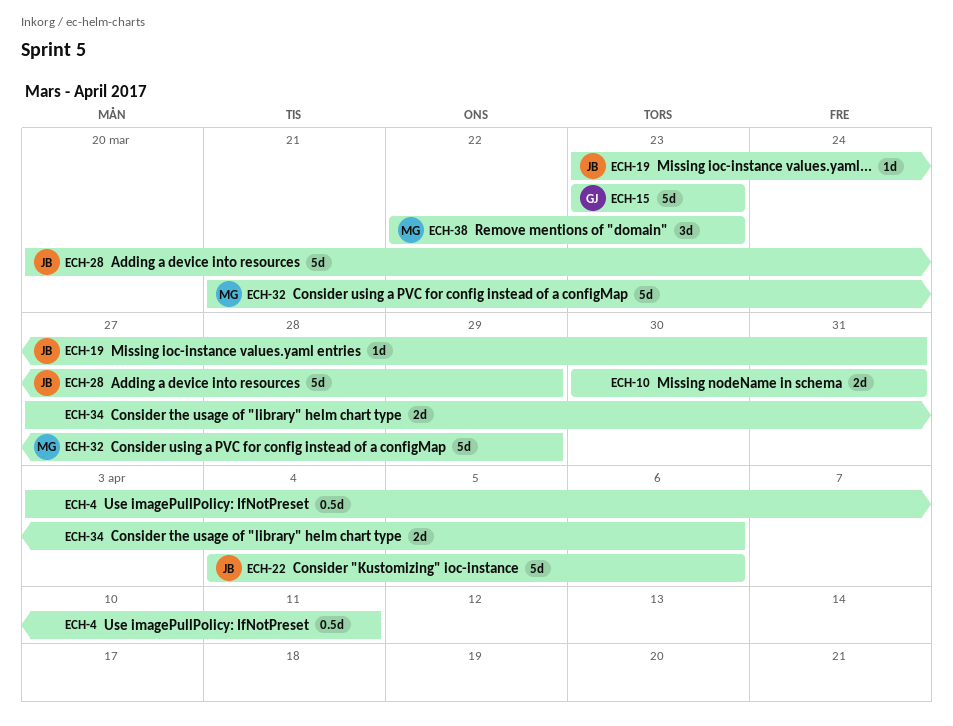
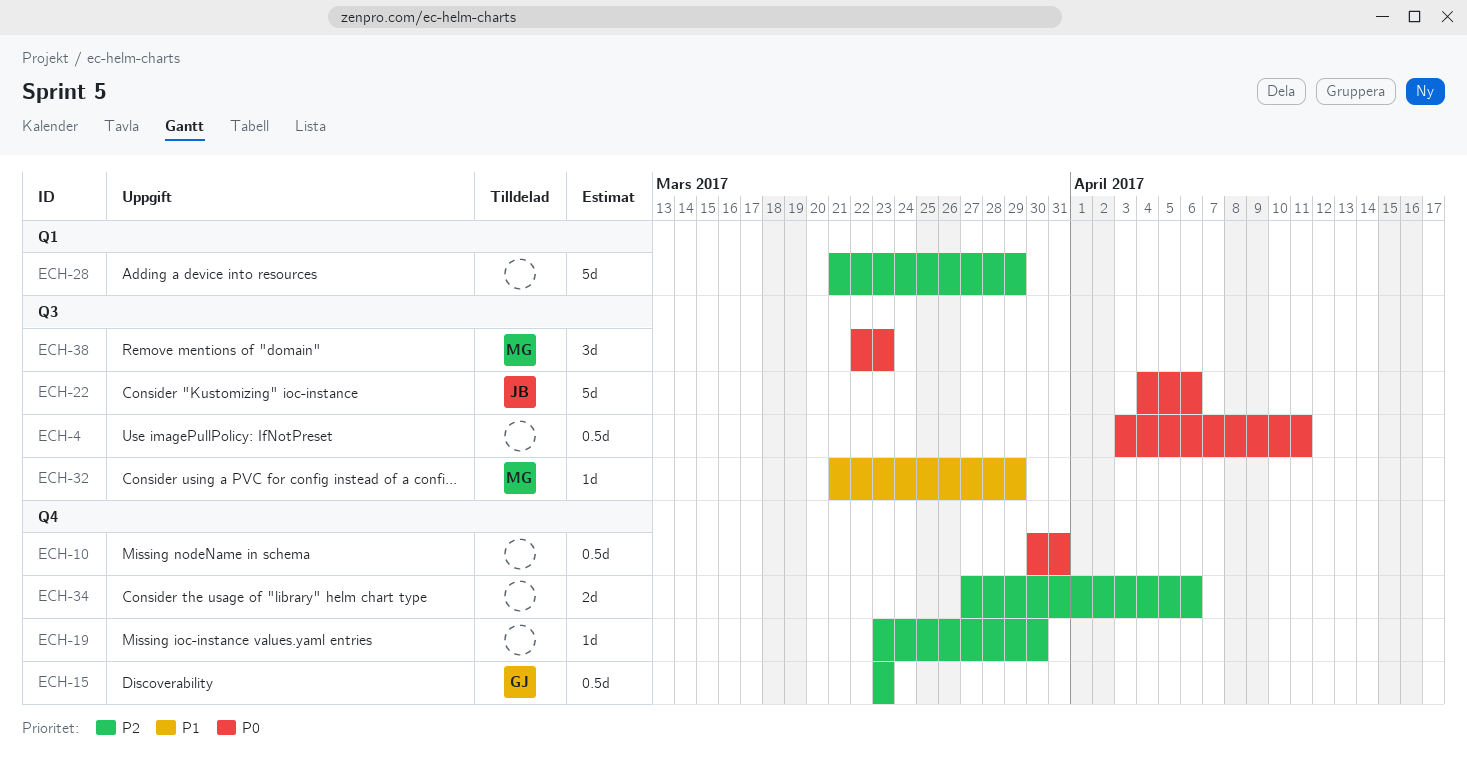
ECH-10, estimate: 2d -> 0.5d
ECH-15, estimate: 5d -> 0.5d
ECH-19, owner: JB -> none
ECH-19, due: Mar 31 -> Mar 30
ECH-28, owner: JB -> none
ECH-28, start: Mar 20 -> Mar 21
ECH-32, estimate: 5d -> 1d

